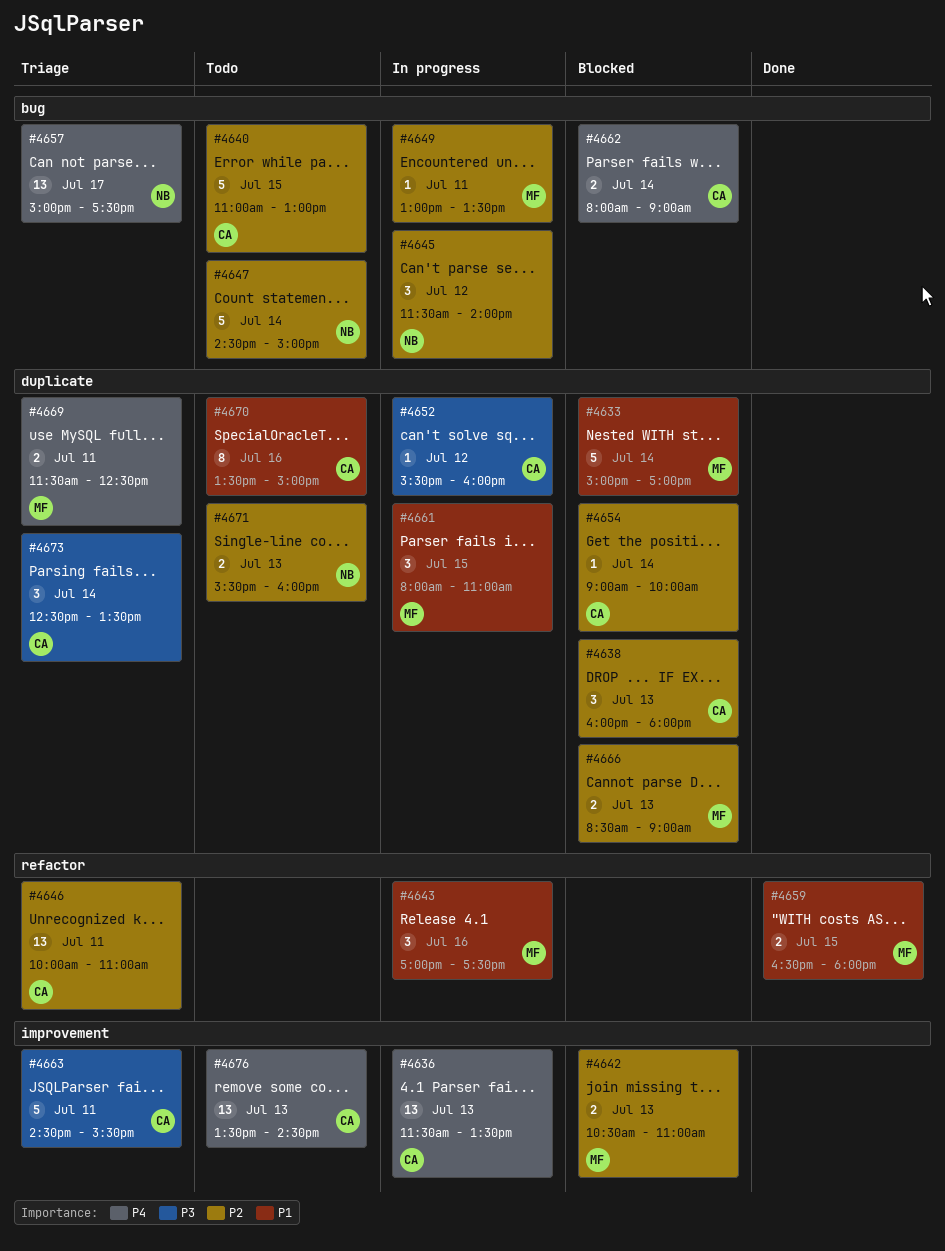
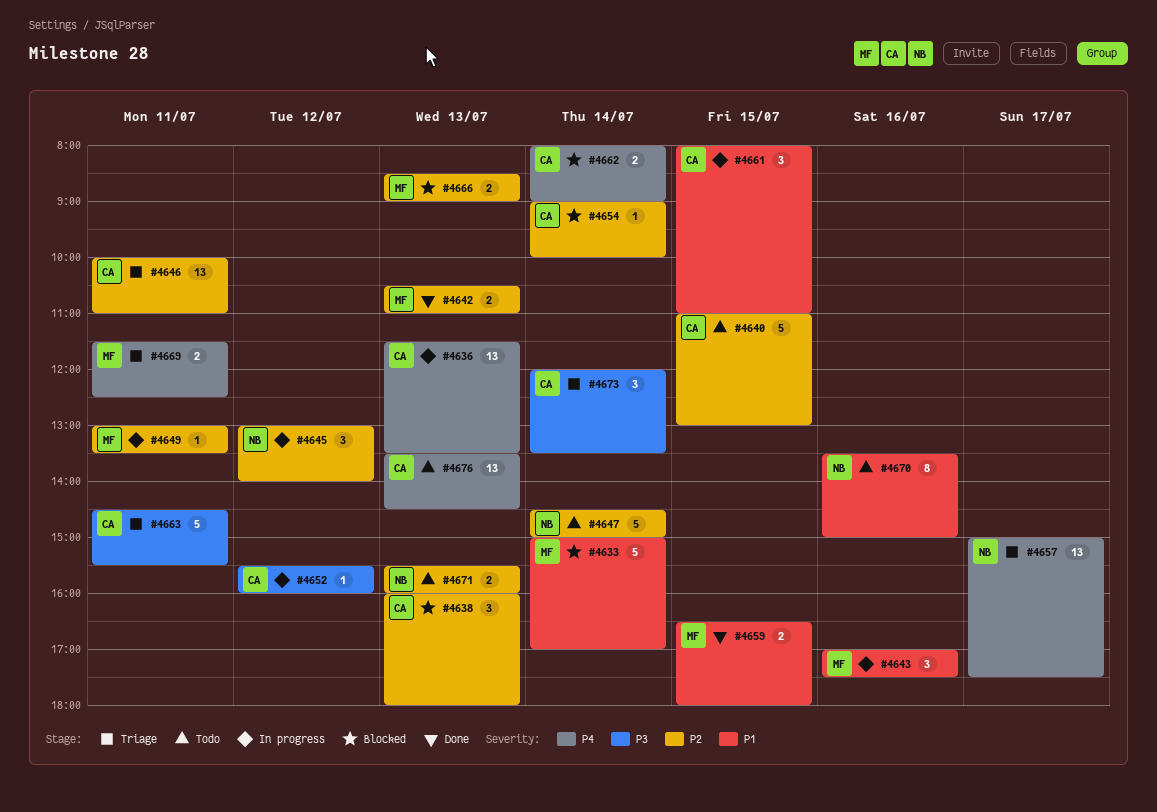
#4642, status: Blocked -> Done
#4645, begins: 11:30 -> 13:00
#4661, owner: MF -> CA
#4670, owner: CA -> NB
#4673, begins: 12:30 -> 12:00

